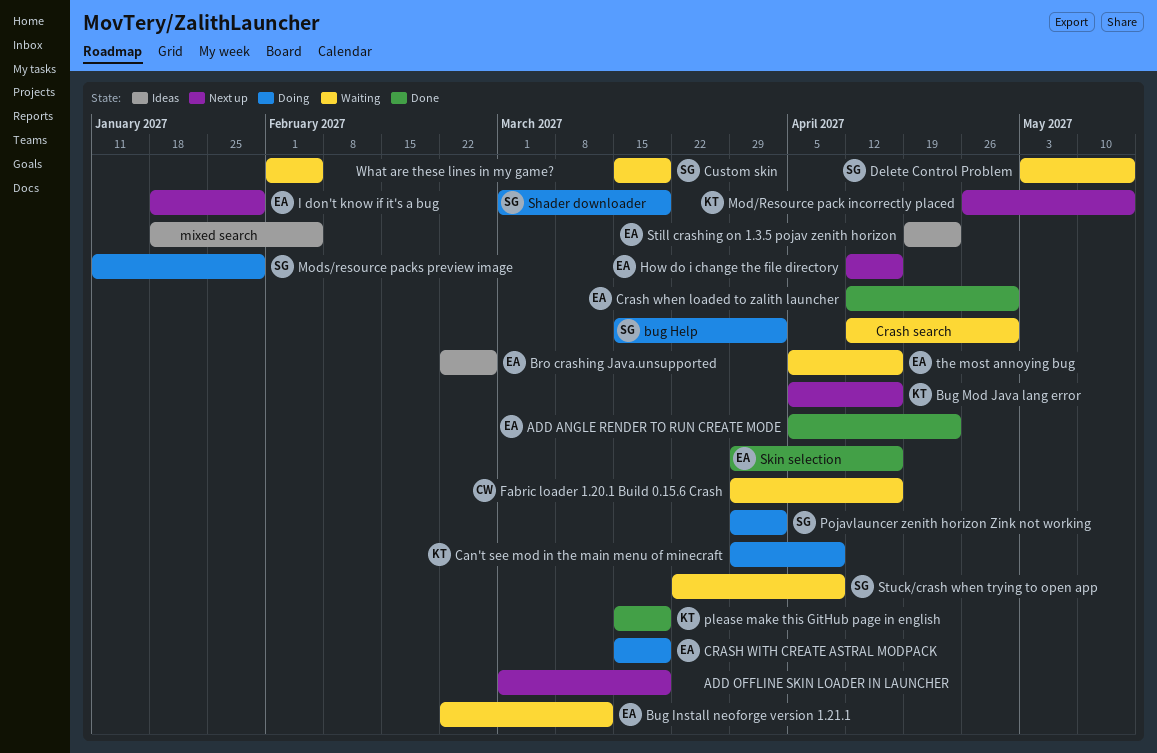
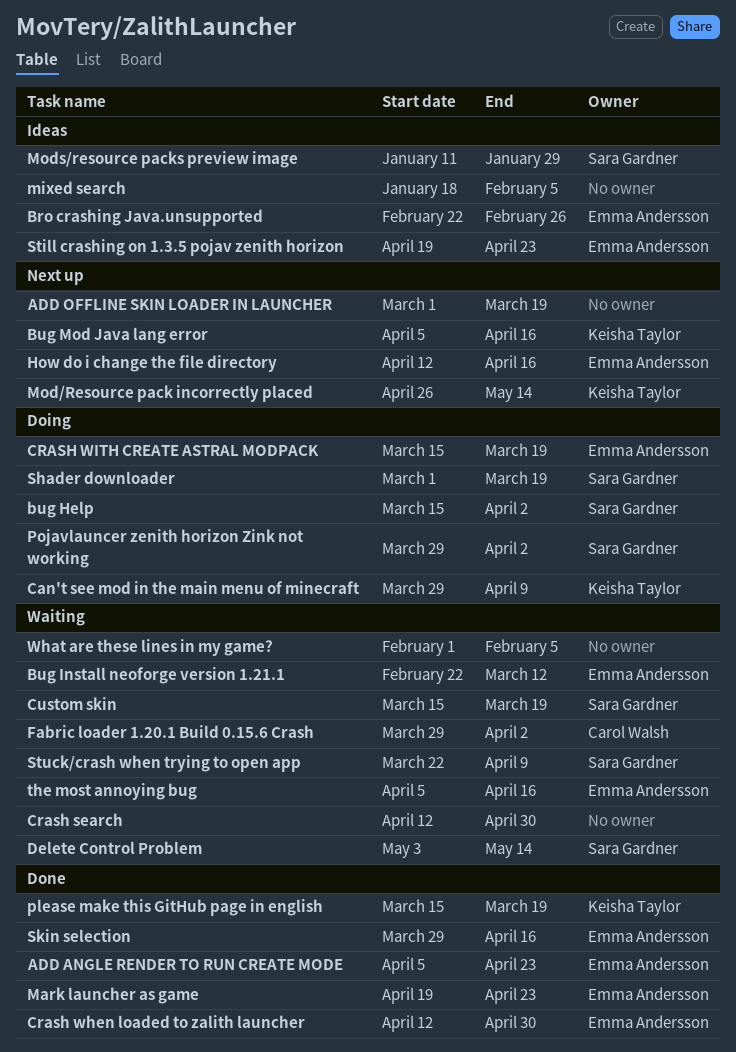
Fabric loader 1.20.1 Build 0.15.6 Crash, due: Apr 16 -> Apr 2
I don't know if it's a bug: present -> none
Mark launcher as game: none -> present
Mods/resource packs preview image, status: Doing -> Ideas

